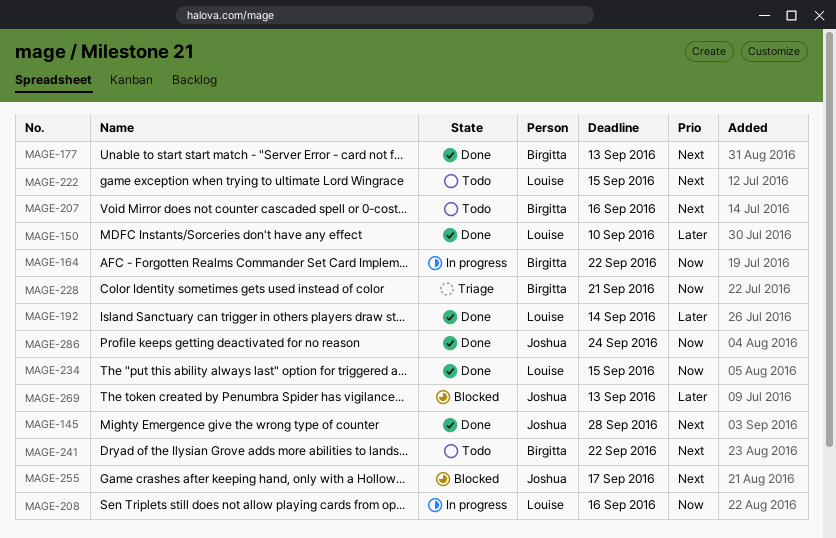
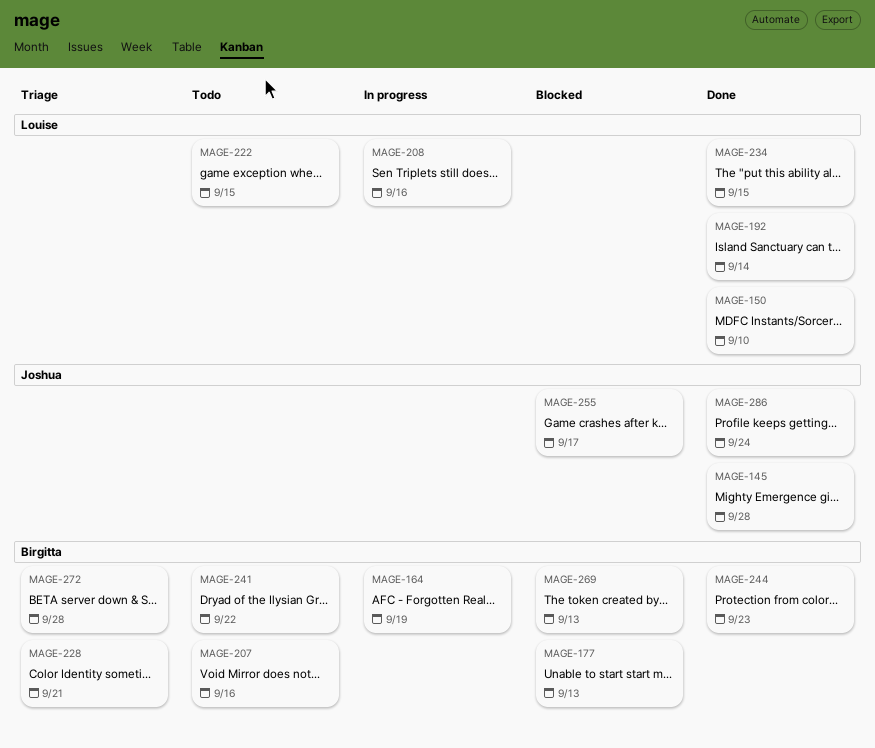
MAGE-164, due: Sep 22 -> Sep 19
MAGE-177, status: Done -> Blocked
MAGE-244: none -> present
MAGE-269, owner: Joshua -> Birgitta
MAGE-272: none -> present

